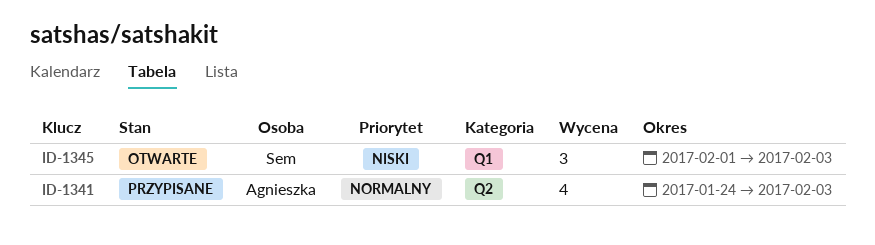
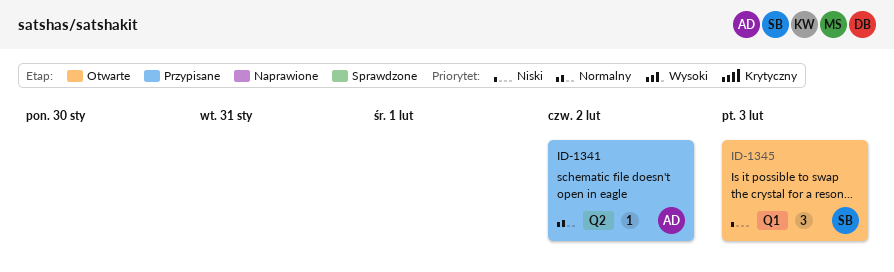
ID-1341, estimate: 4 -> 1
ID-1341, due: Feb 3 -> Feb 2

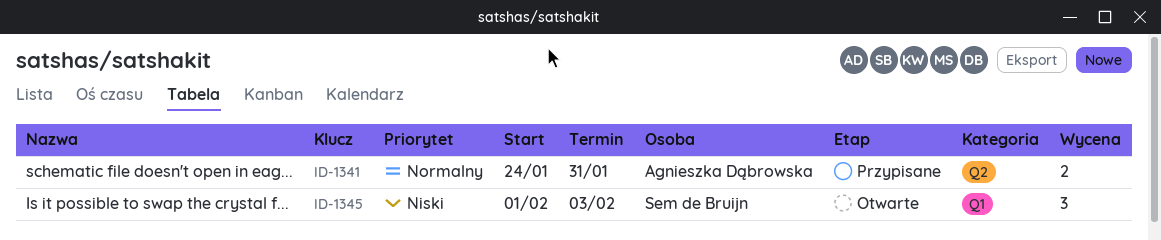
ID-1341, estimate: 1 -> 2
ID-1341, due: Feb 2 -> Jan 31

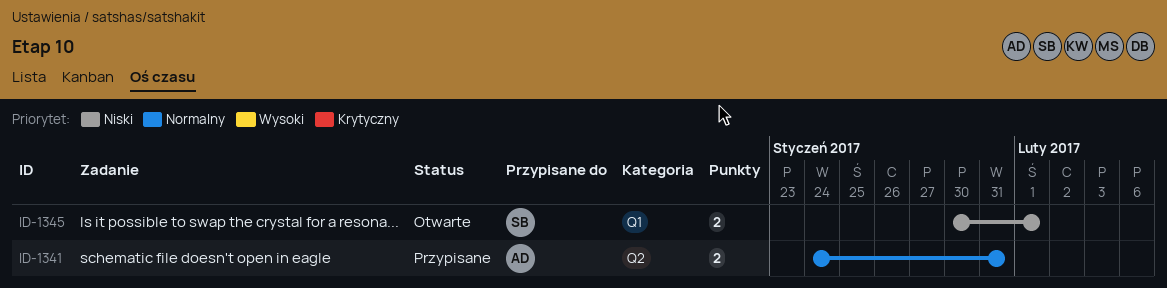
ID-1345, estimate: 3 -> 2
ID-1345, start: Feb 1 -> Jan 30
ID-1345, due: Feb 3 -> Feb 1

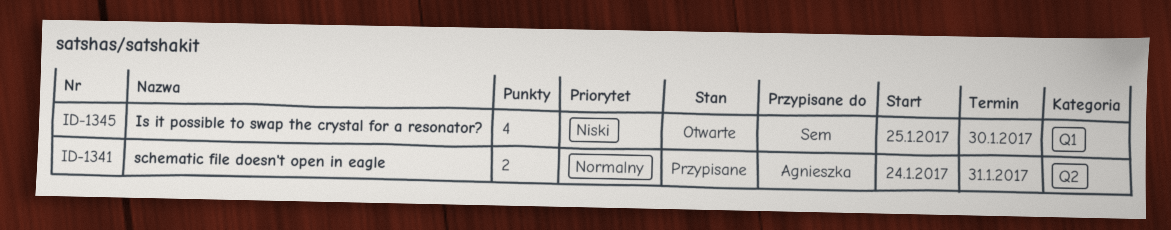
ID-1345, estimate: 2 -> 4
ID-1345, start: Jan 30 -> Jan 25
ID-1345, due: Feb 1 -> Jan 30

